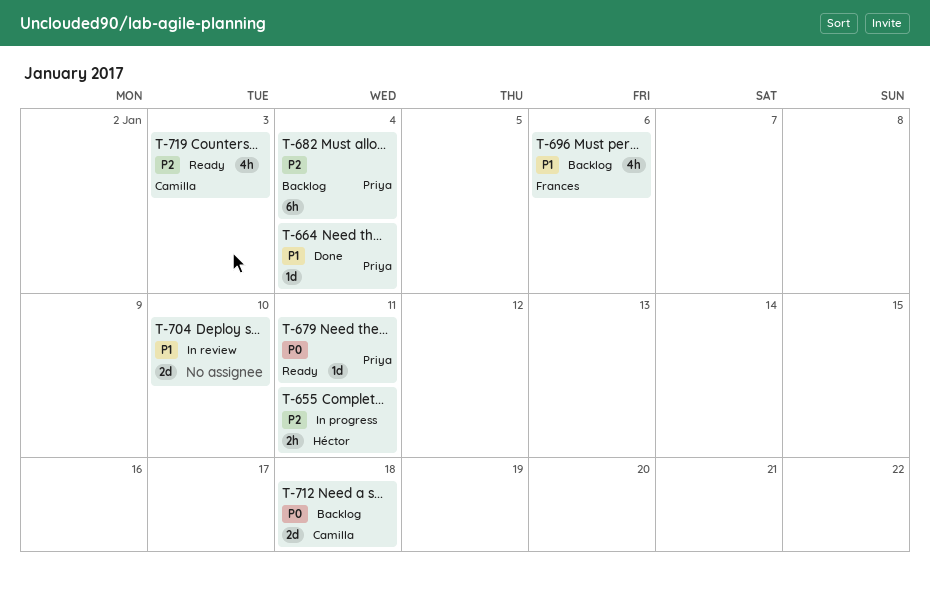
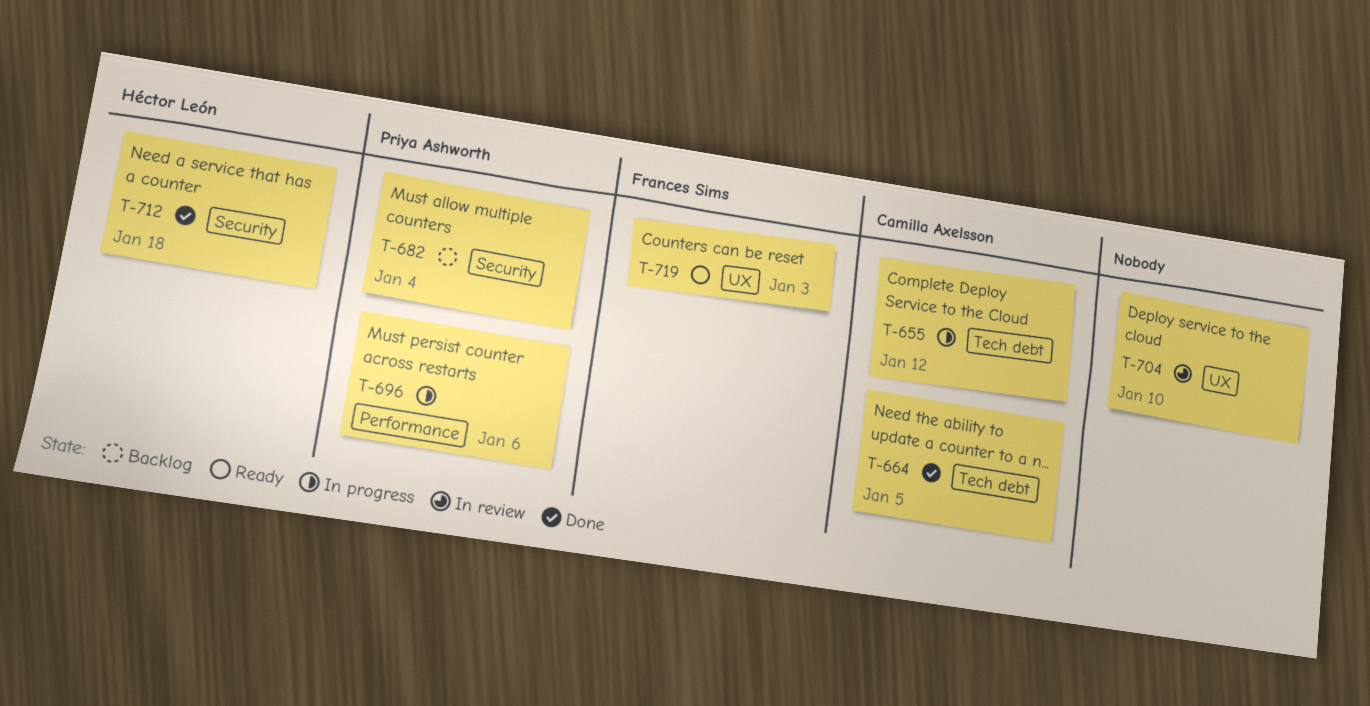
T-655, owner: Héctor León -> Camilla Axelsson
T-655, due: Jan 11 -> Jan 12
T-664, owner: Priya Ashworth -> Camilla Axelsson
T-664, due: Jan 4 -> Jan 5
T-679: present -> none
T-696, status: Backlog -> In progress
T-696, owner: Frances Sims -> Priya Ashworth
T-712, status: Backlog -> Done
T-712, owner: Camilla Axelsson -> Héctor León
T-719, owner: Camilla Axelsson -> Frances Sims

